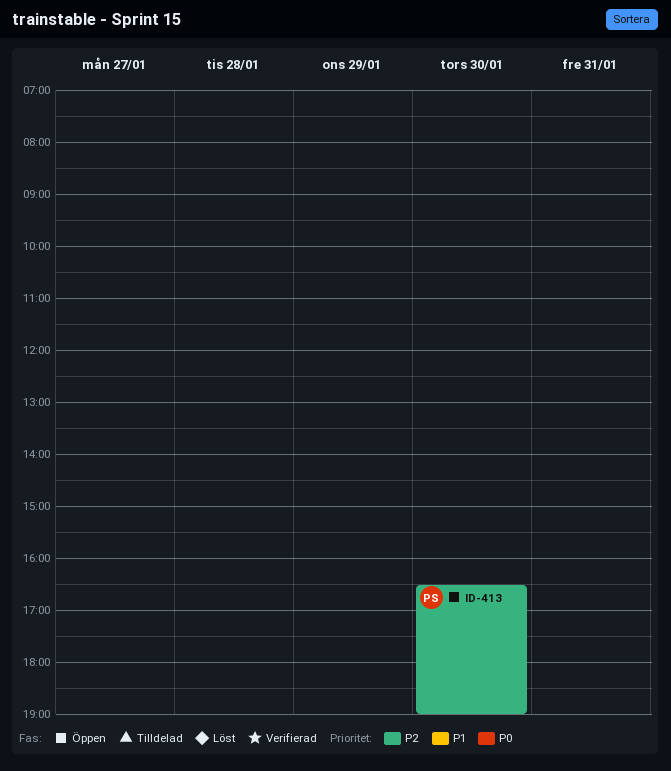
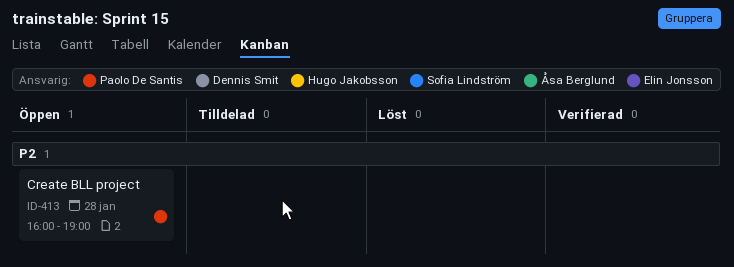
ID-413, day: Jan 30 -> Jan 28
ID-413, begins: 16:30 -> 16:00

